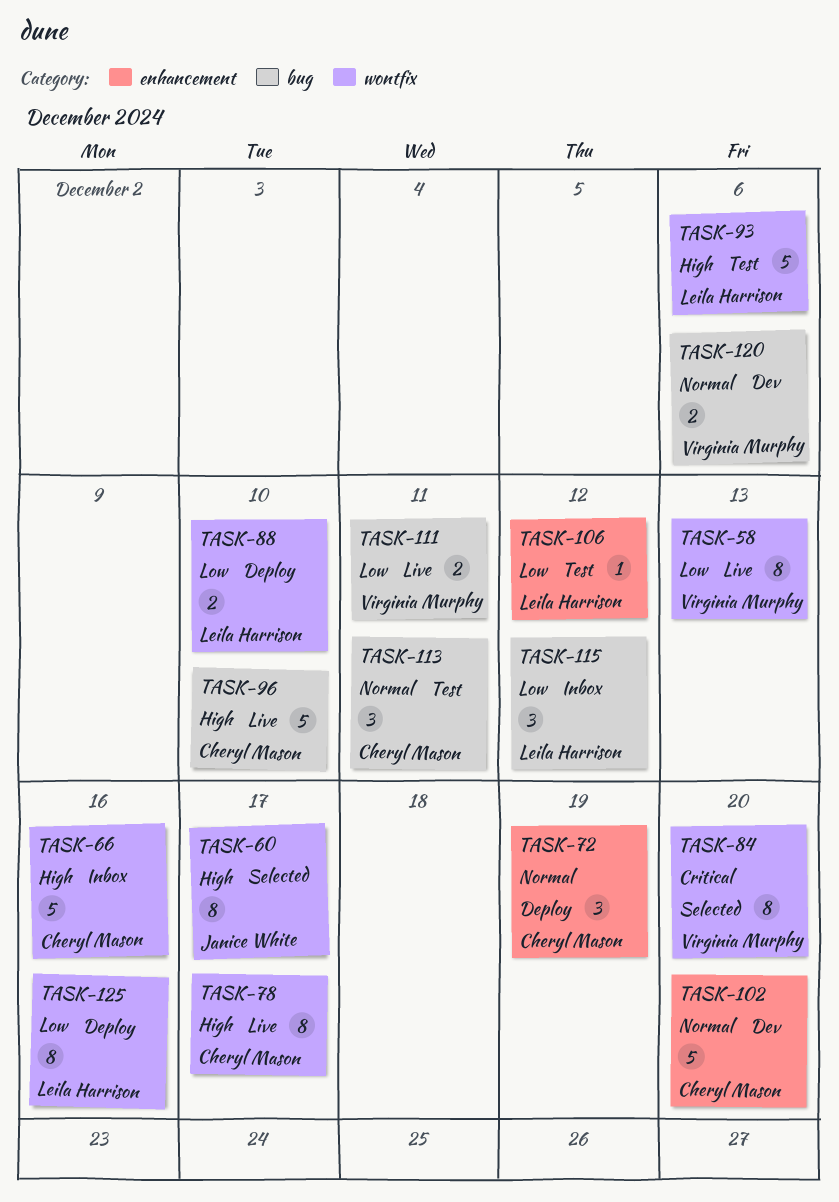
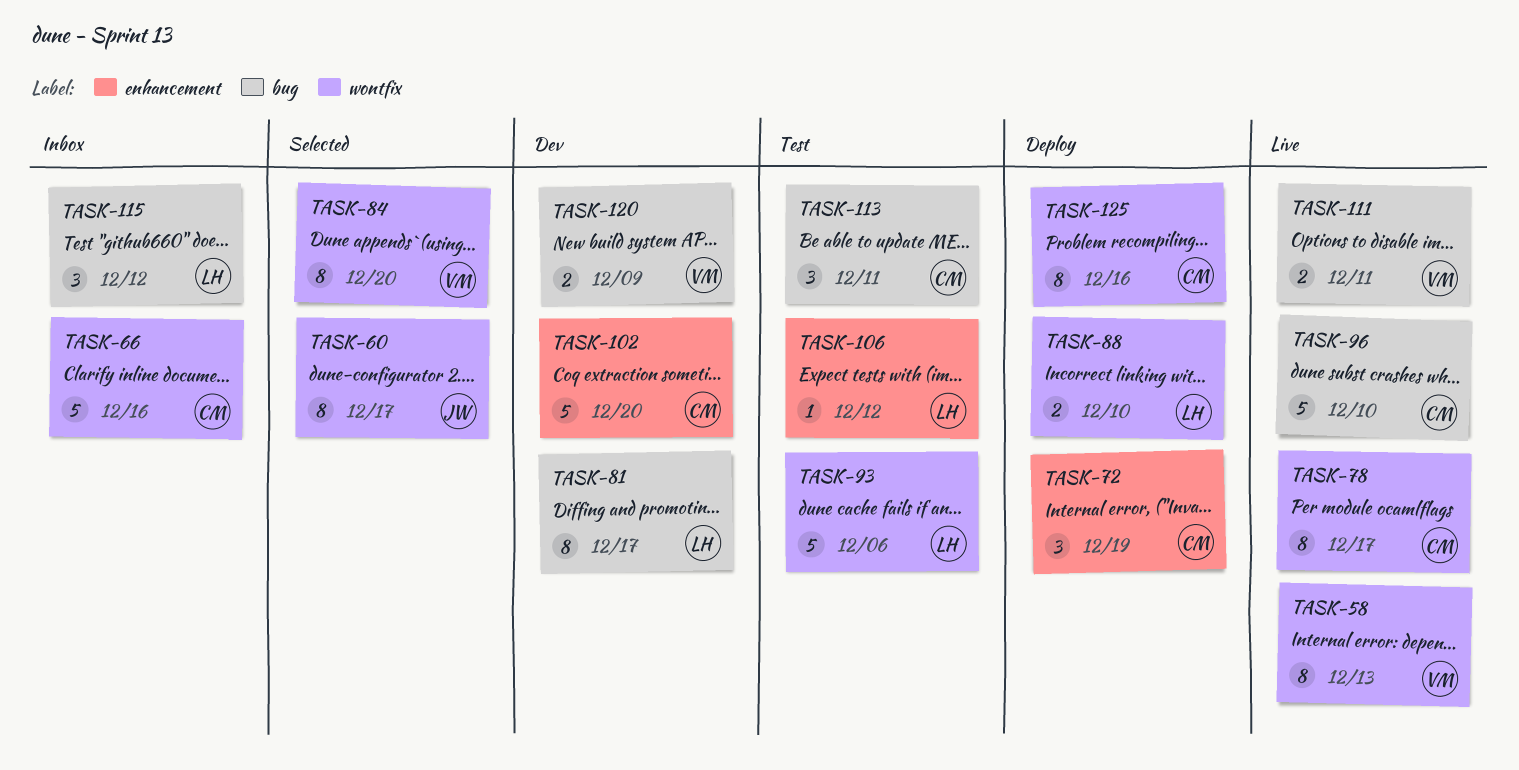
TASK-81: none -> present
TASK-120, due: Dec 6 -> Dec 9
TASK-125, owner: Leila Harrison -> Cheryl Mason

